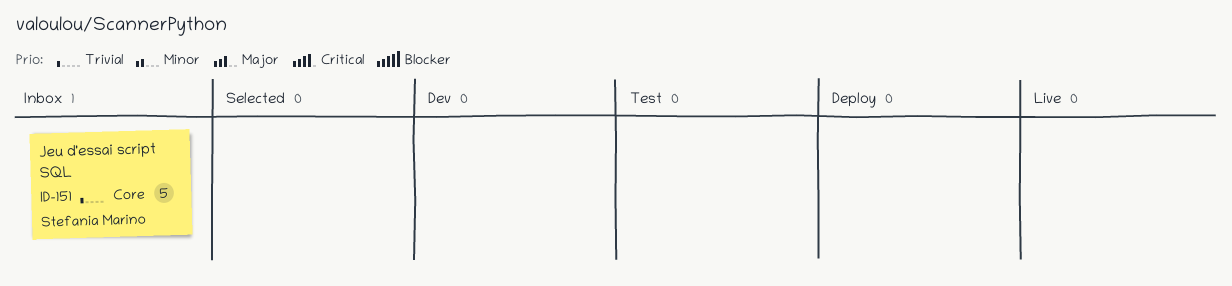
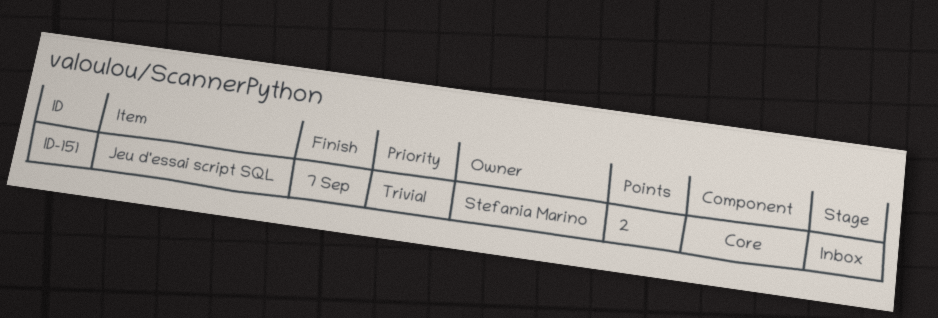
ID-151, estimate: 5 -> 2

